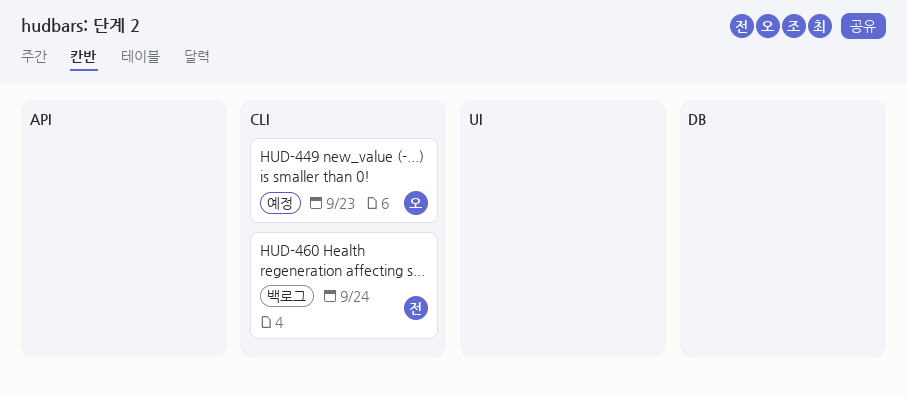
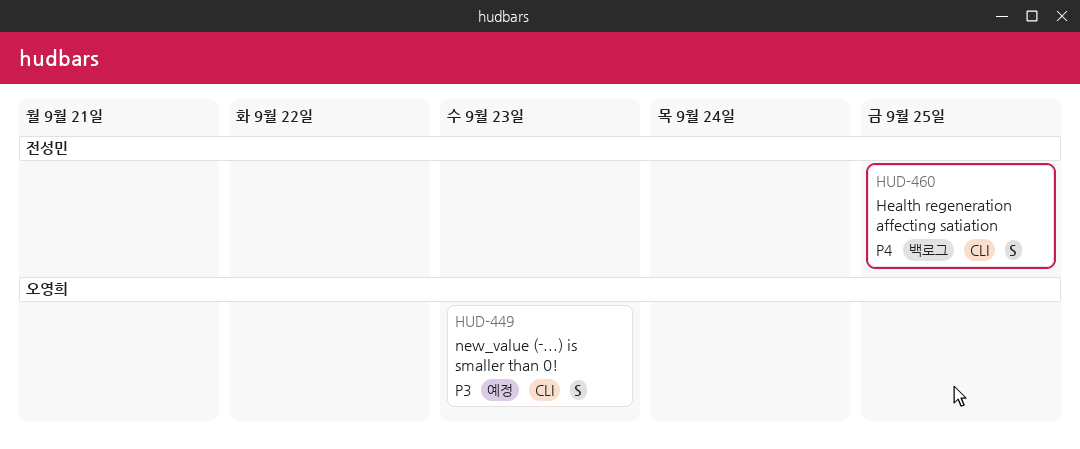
HUD-460, due: Sep 24 -> Sep 25

